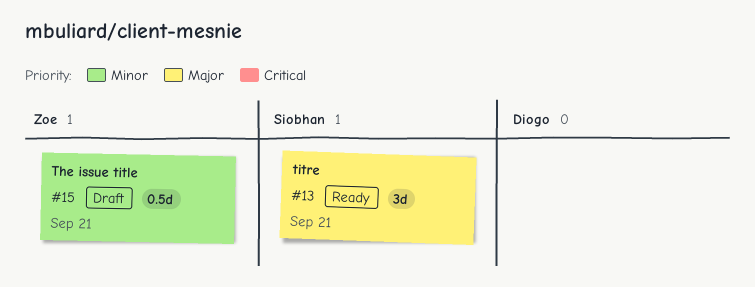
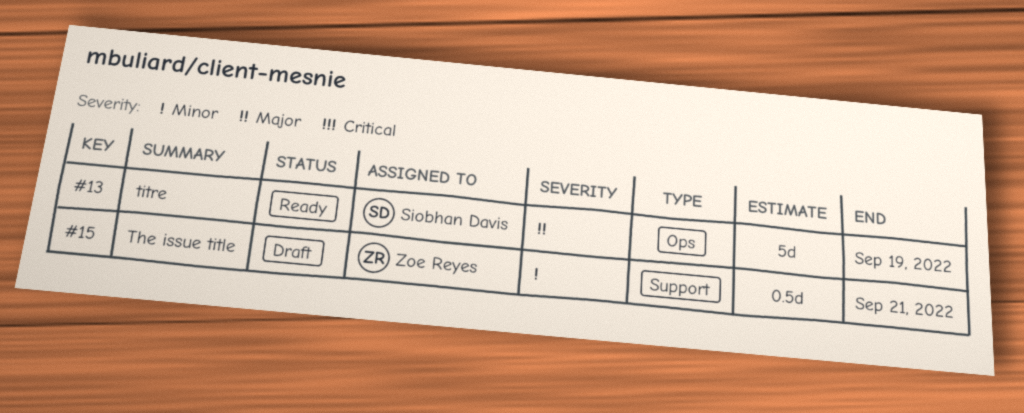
#13, estimate: 3d -> 5d
#13, due: Sep 21 -> Sep 19

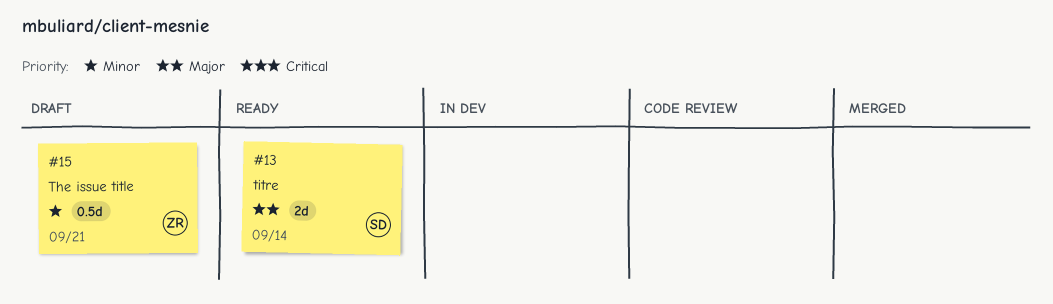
#13, estimate: 5d -> 2d
#13, due: Sep 19 -> Sep 14

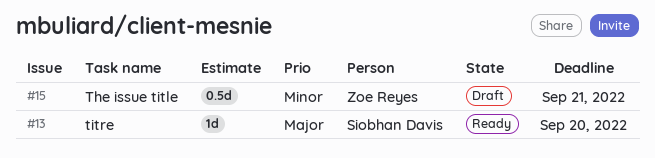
#13, estimate: 2d -> 1d
#13, due: Sep 14 -> Sep 20

